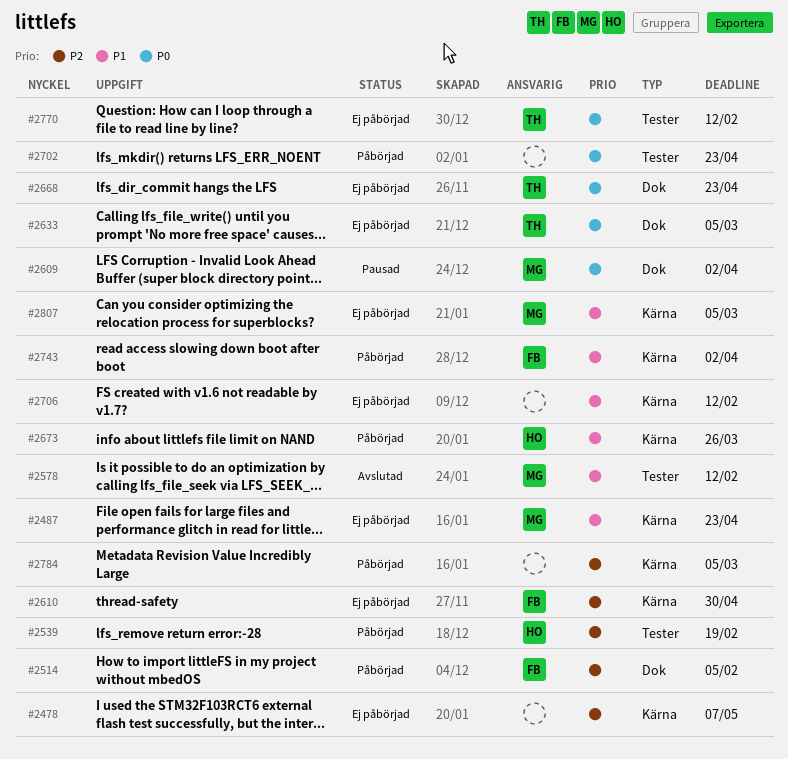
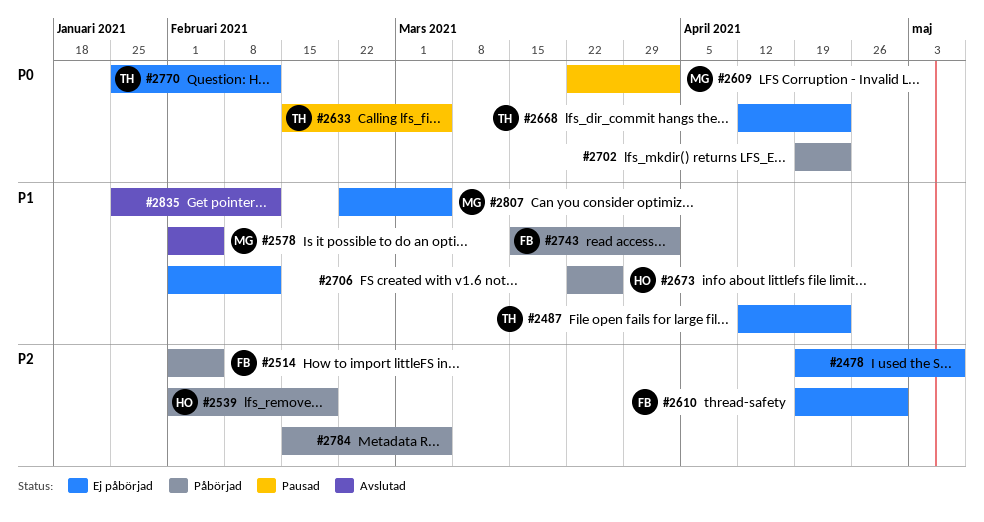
#2487, owner: MG -> TH
#2578, due: Feb 12 -> Feb 5
#2633, status: Ej påbörjad -> Pausad
#2835: none -> present

